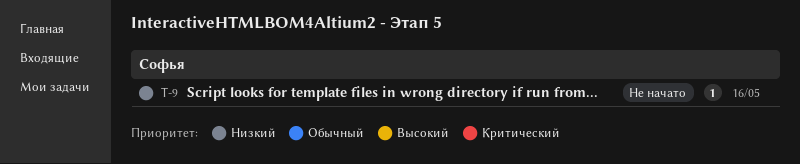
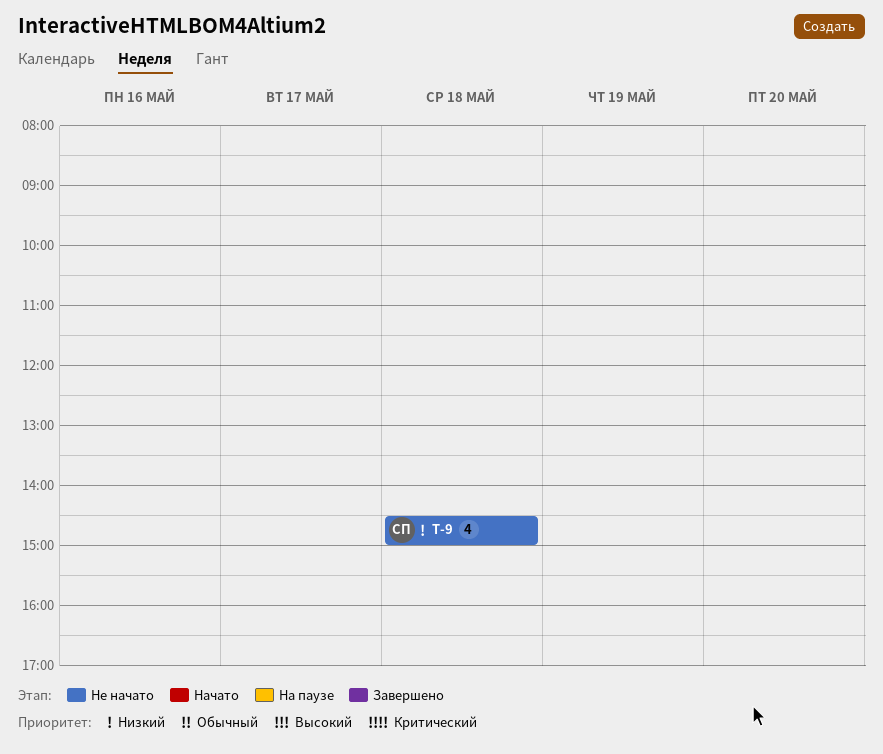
T-9, estimate: 1 -> 4
T-9, day: May 16 -> May 18

